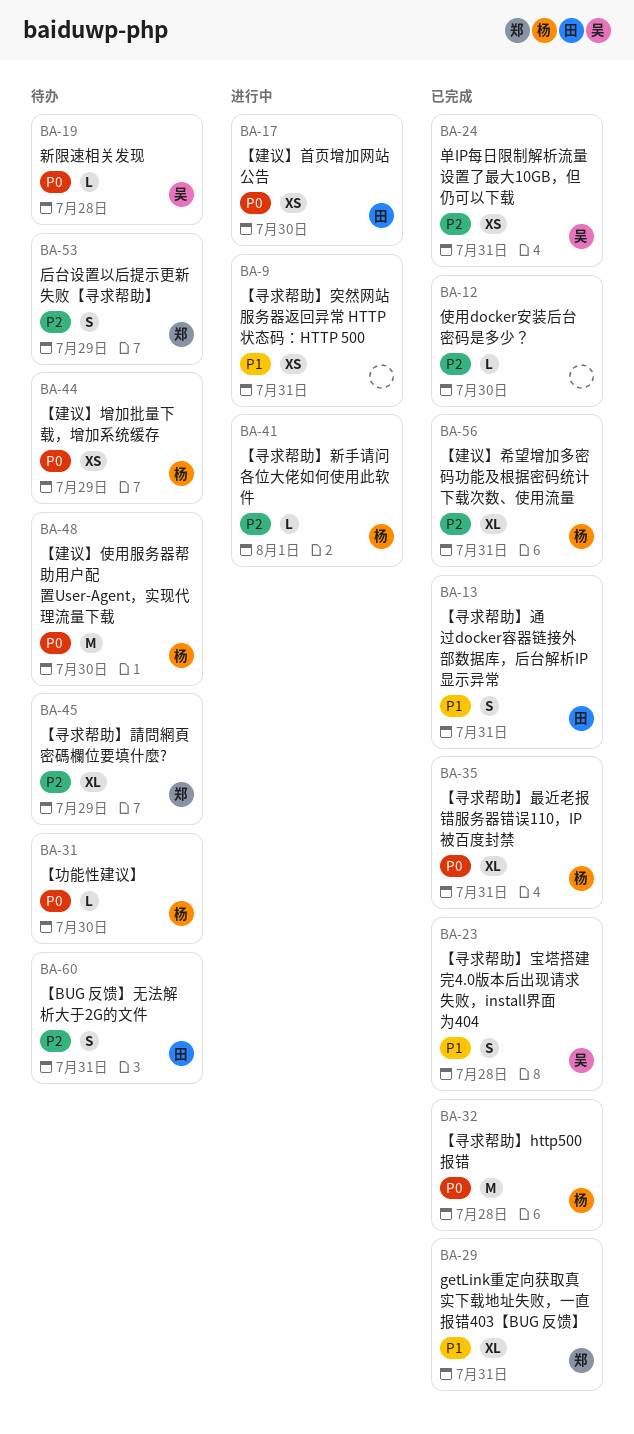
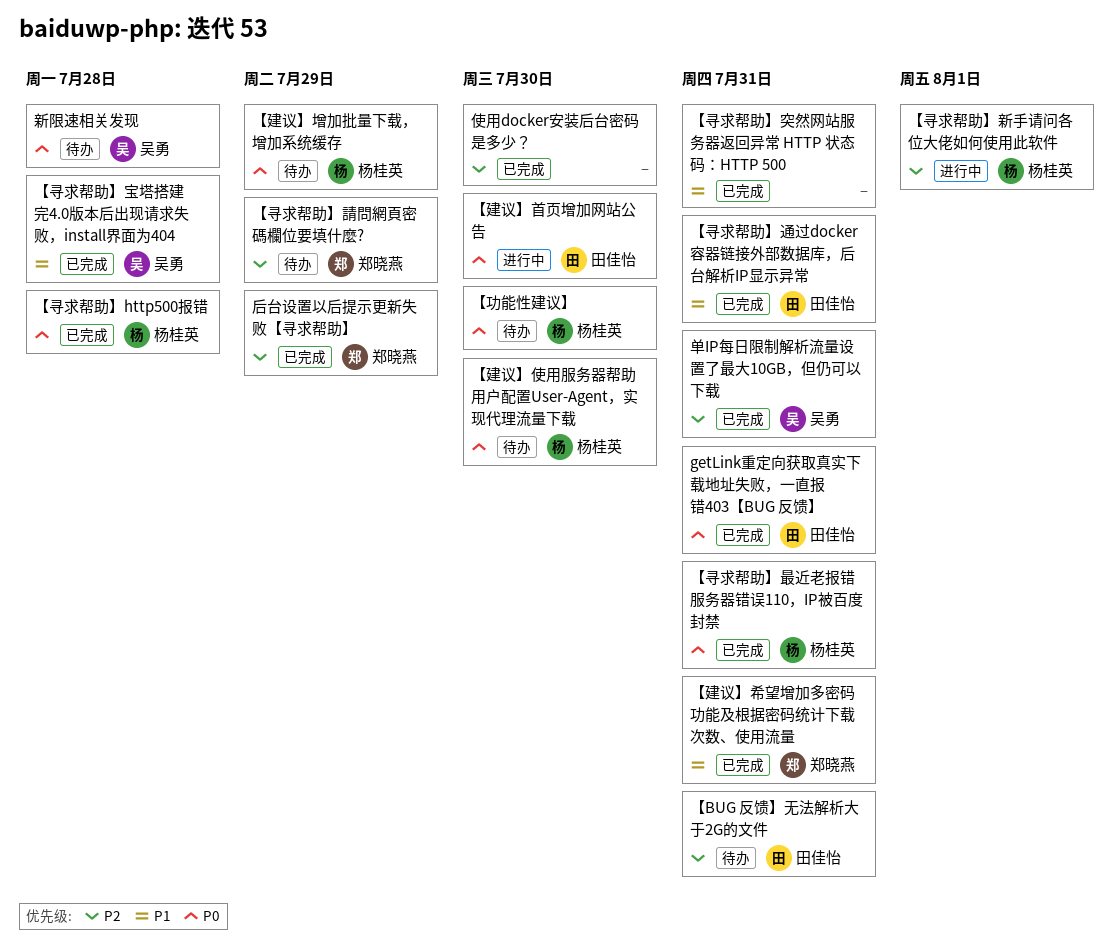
getLink重定向获取真实下载地址失败，一直报错403【BUG 反馈】, owner: 郑晓燕 -> 田佳怡
getLink重定向获取真实下载地址失败，一直报错403【BUG 反馈】, priority: P1 -> P0
【寻求帮助】突然网站服务器返回异常 HTTP 状态码：HTTP 500, status: 进行中 -> 已完成
【建议】希望增加多密码功能及根据密码统计下载次数、使用流量, owner: 杨桂英 -> 郑晓燕
【建议】希望增加多密码功能及根据密码统计下载次数、使用流量, priority: P2 -> P1
后台设置以后提示更新失败【寻求帮助】, status: 待办 -> 已完成

